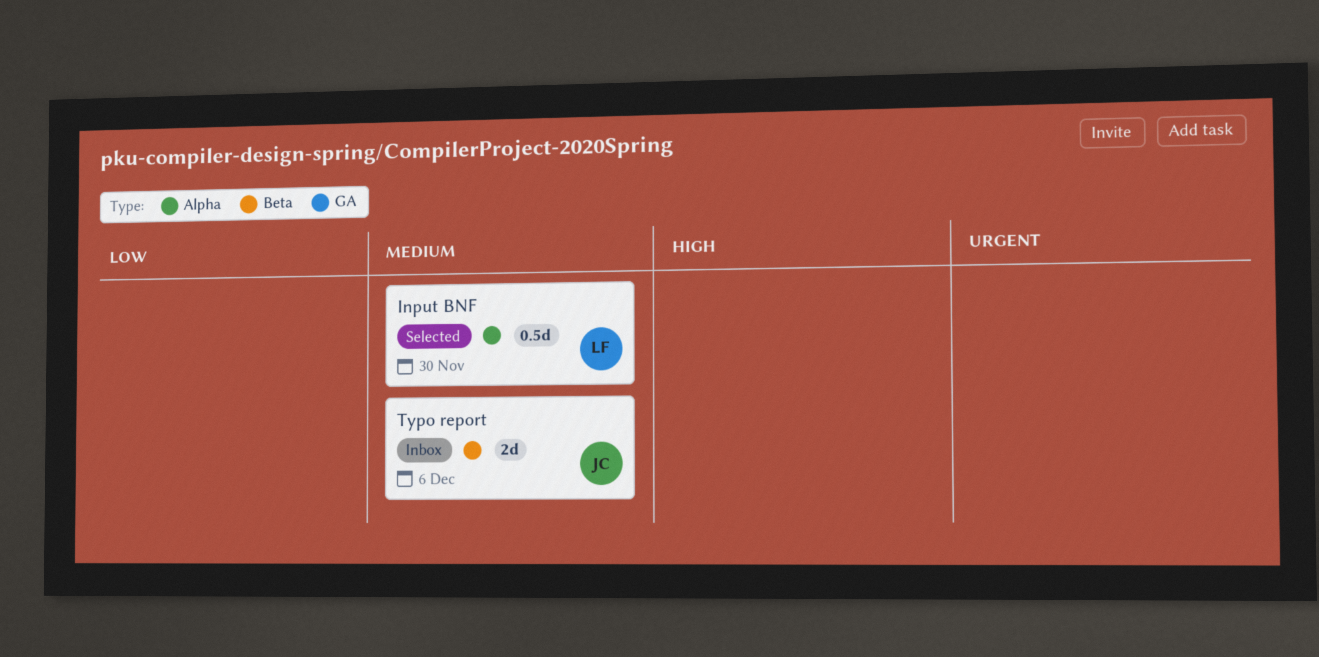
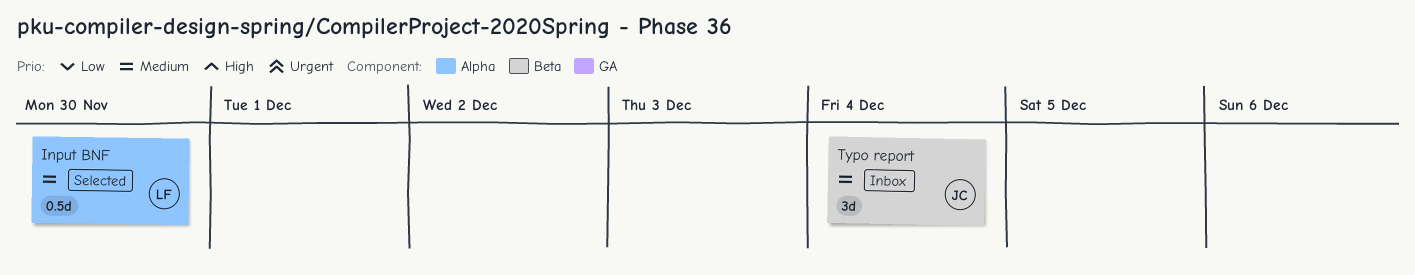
Typo report, estimate: 2d -> 3d
Typo report, due: Dec 6 -> Dec 4

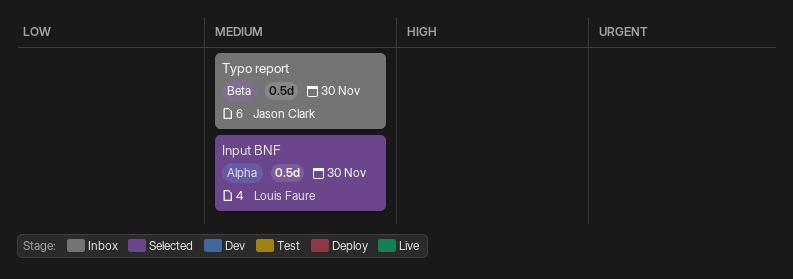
Typo report, estimate: 3d -> 0.5d
Typo report, due: Dec 4 -> Nov 30

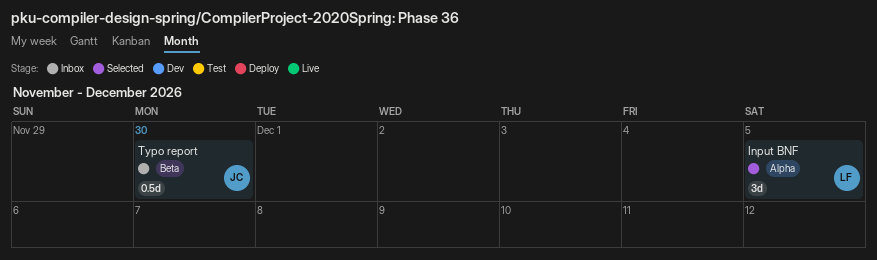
Input BNF, estimate: 0.5d -> 3d
Input BNF, due: Nov 30 -> Dec 5

